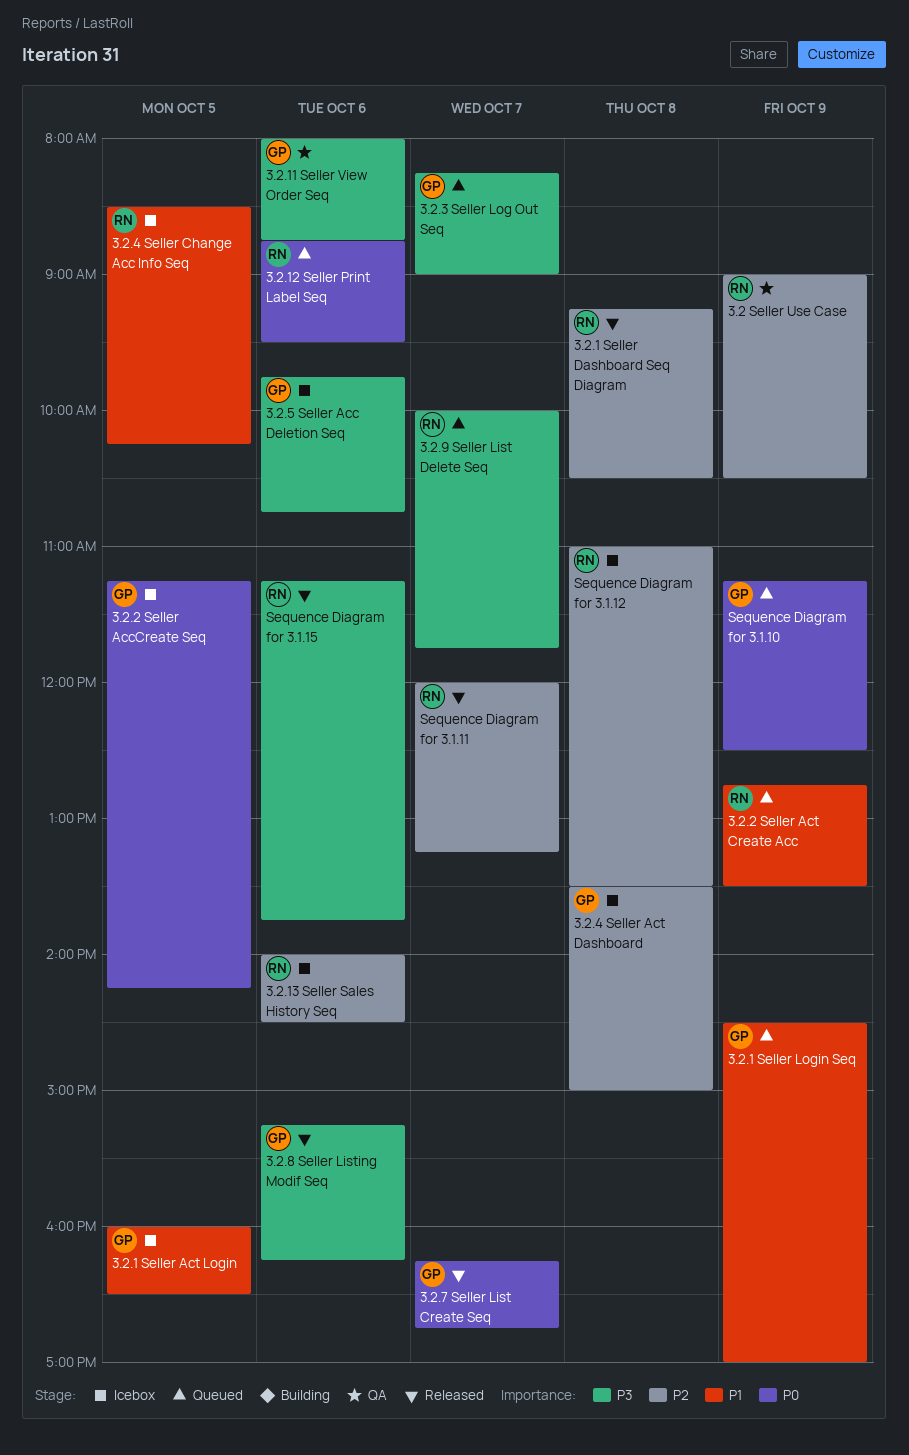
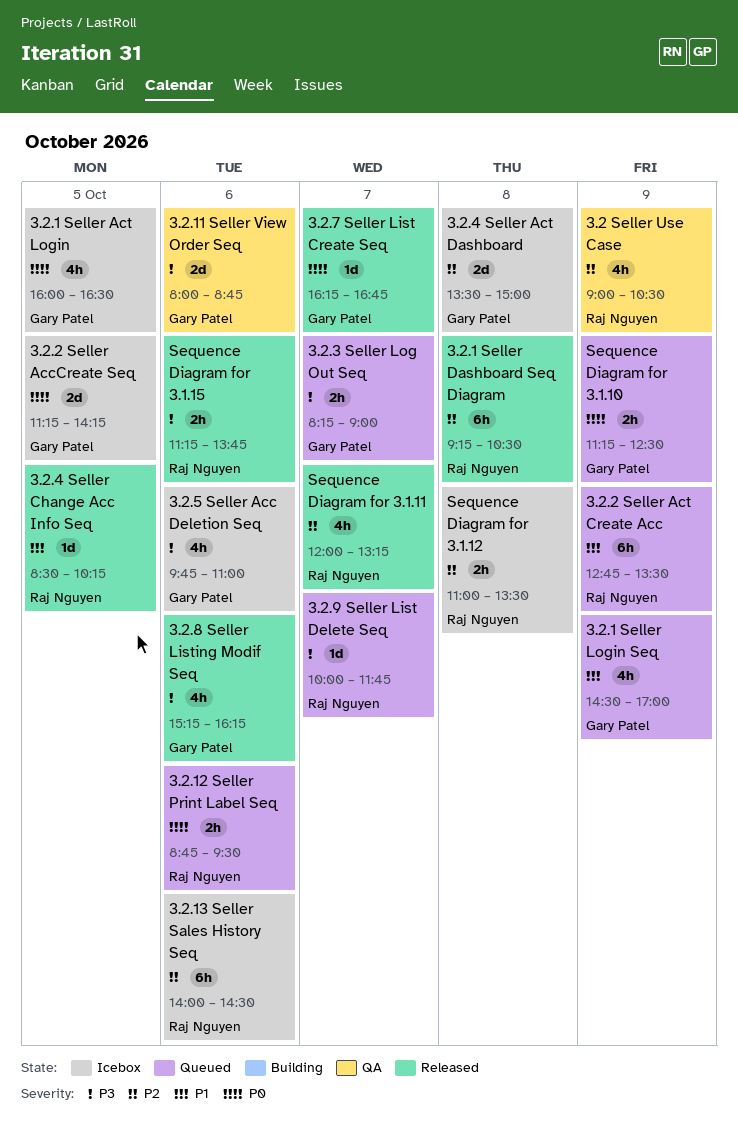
3.2.1 Seller Act Login, priority: P1 -> P0
3.2.4 Seller Change Acc Info Seq, status: Icebox -> Released
3.2.5 Seller Acc Deletion Seq, ends: 10:45 -> 11:00

